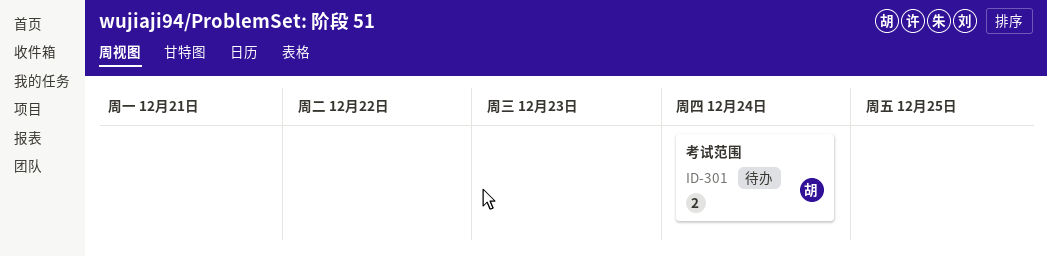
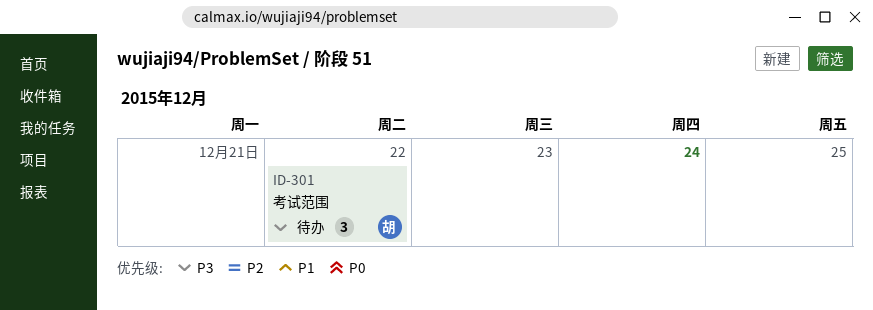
ID-301, estimate: 2 -> 3
ID-301, due: Dec 24 -> Dec 22

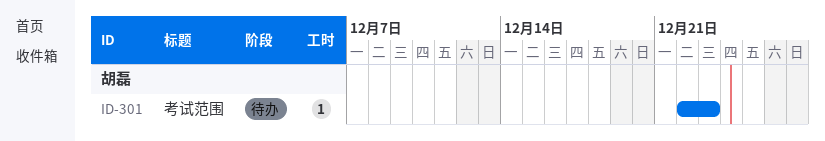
ID-301, estimate: 3 -> 1
ID-301, due: Dec 22 -> Dec 23

